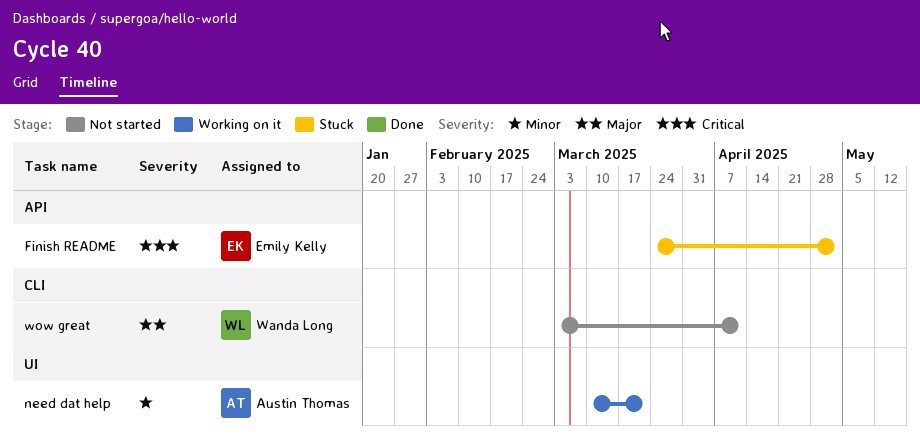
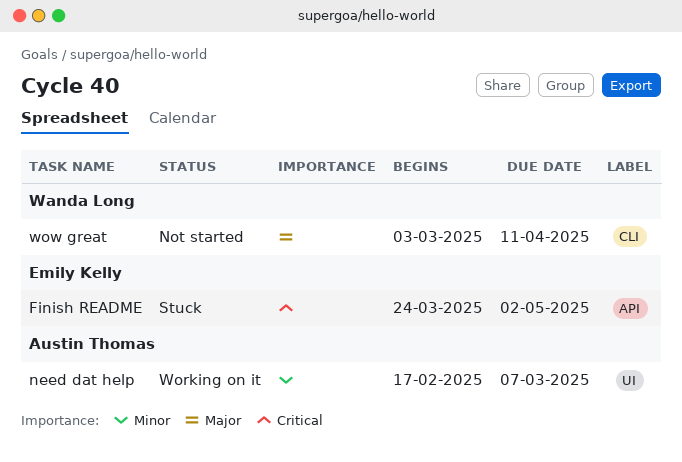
need dat help, start: Mar 10 -> Feb 17
need dat help, due: Mar 21 -> Mar 7

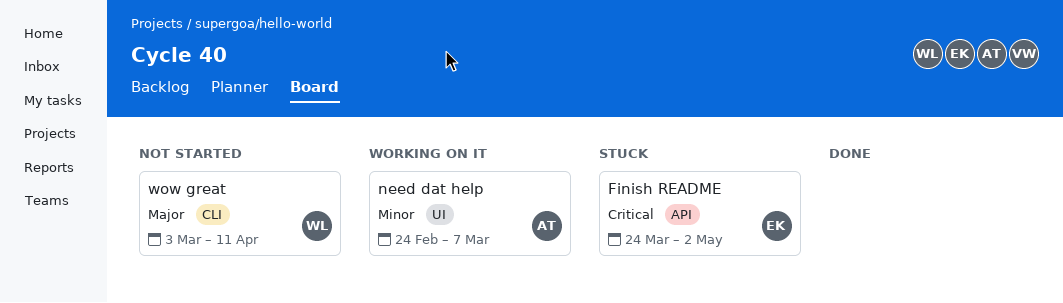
need dat help, start: Feb 17 -> Feb 24

